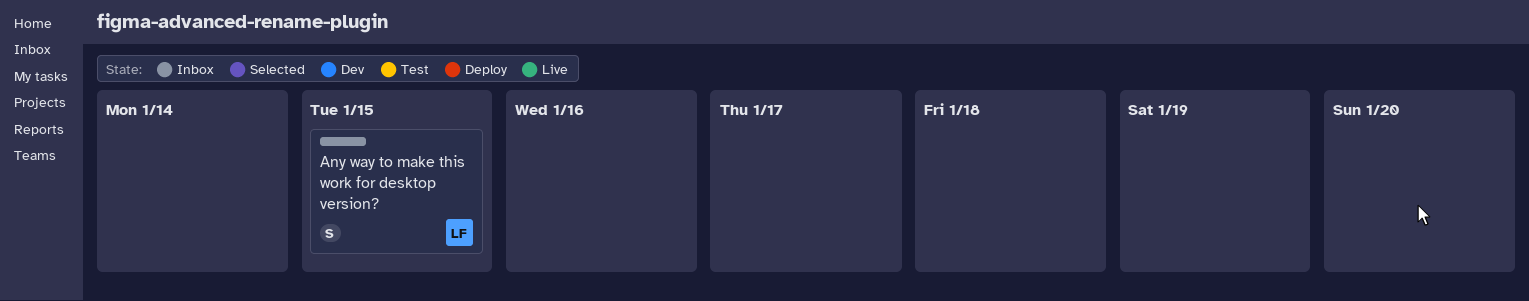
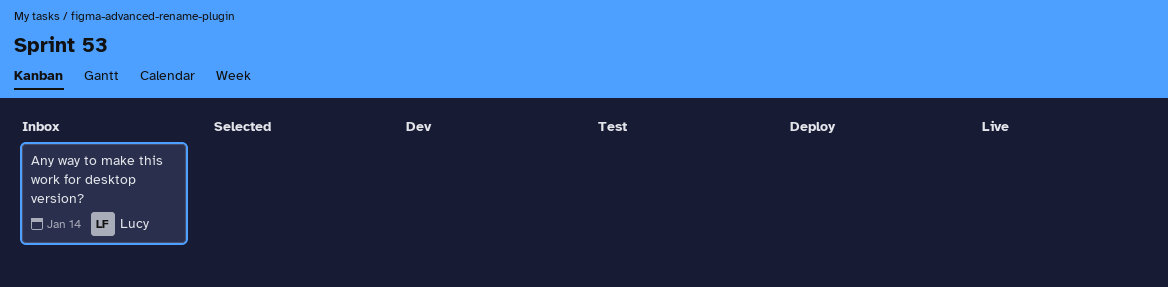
Any way to make this work for desktop version?, due: Jan 15 -> Jan 14

